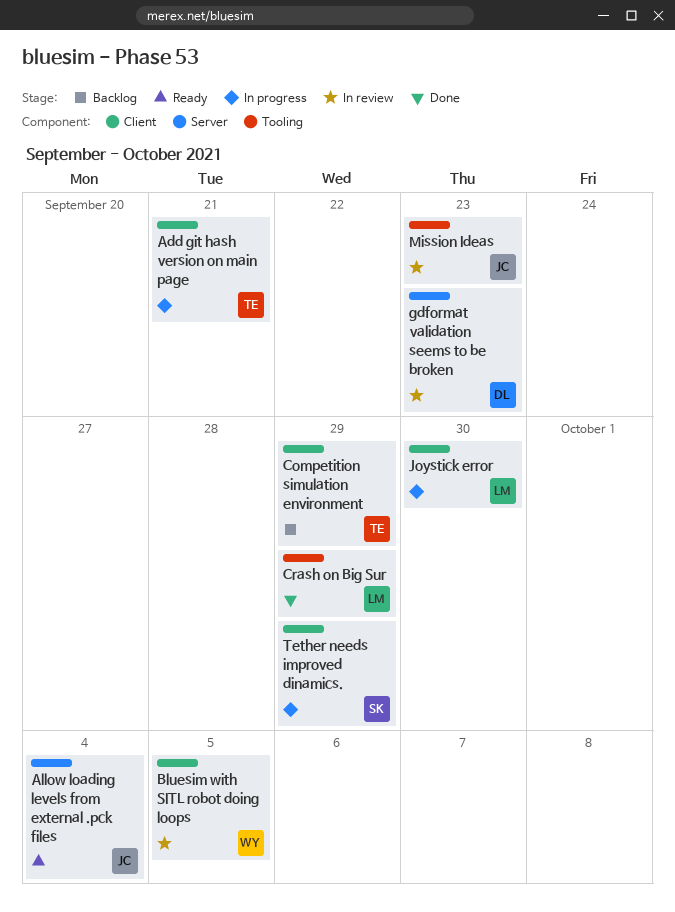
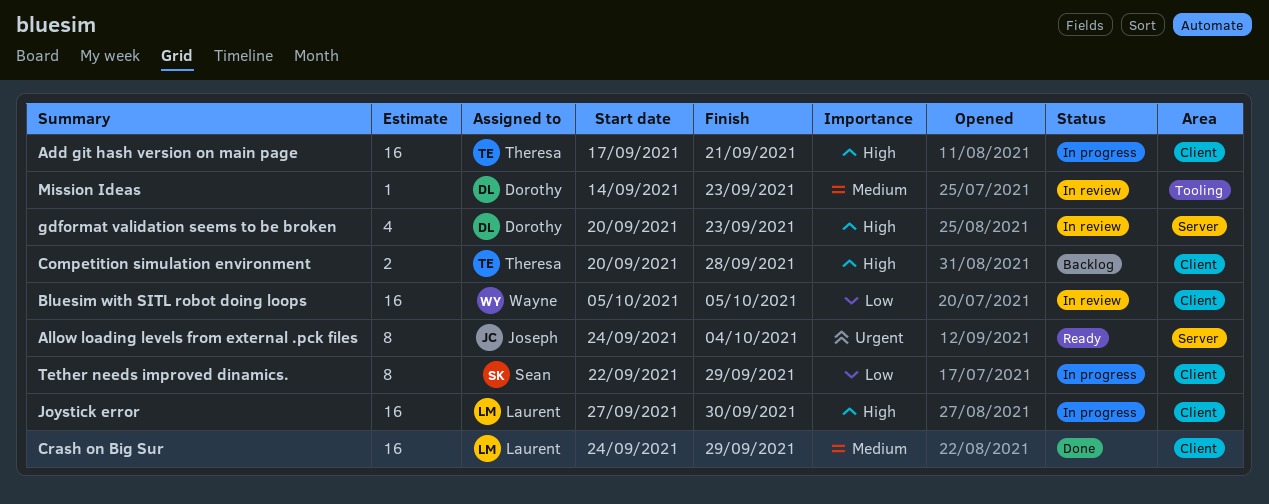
Competition simulation environment, due: Sep 29 -> Sep 28
Crash on Big Sur, label: Tooling -> Client
Mission Ideas, owner: Joseph -> Dorothy

